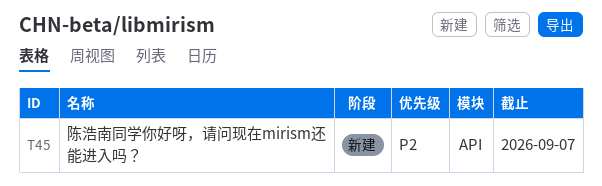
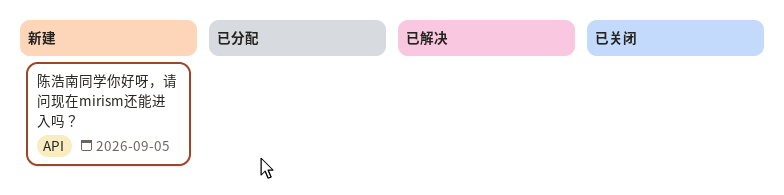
陈浩南同学你好呀，请问现在mirism还能进入吗？, due: Sep 7 -> Sep 5

